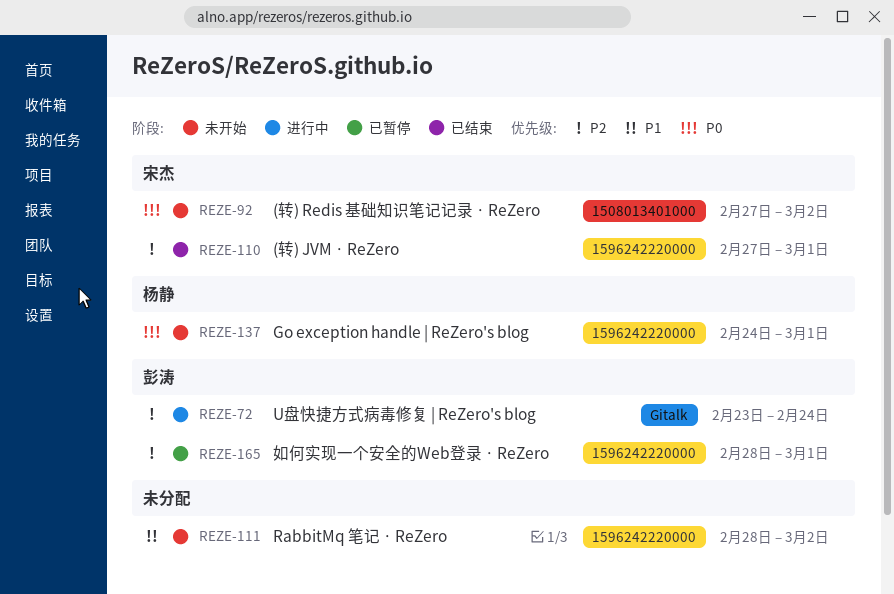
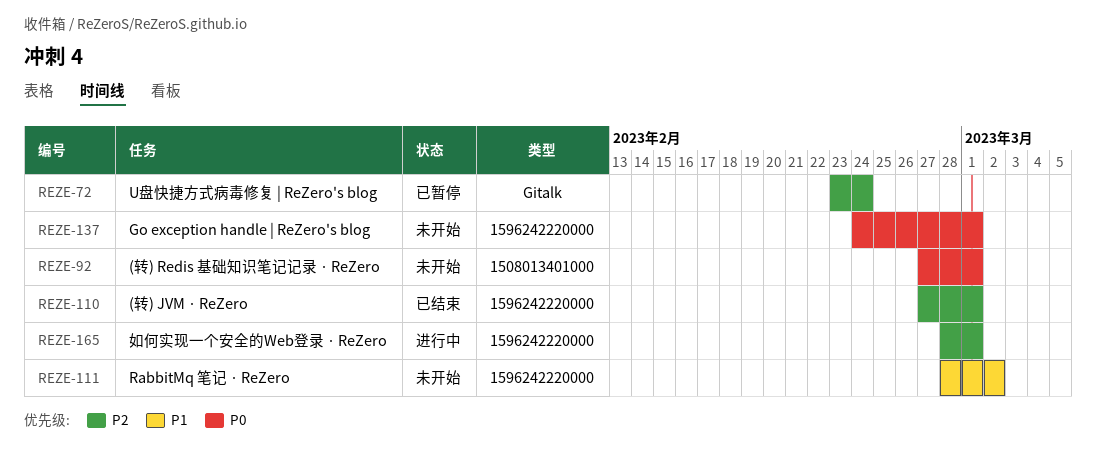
REZE-72, status: 进行中 -> 已暂停
REZE-92, due: Mar 2 -> Mar 1
REZE-165, status: 已暂停 -> 进行中

